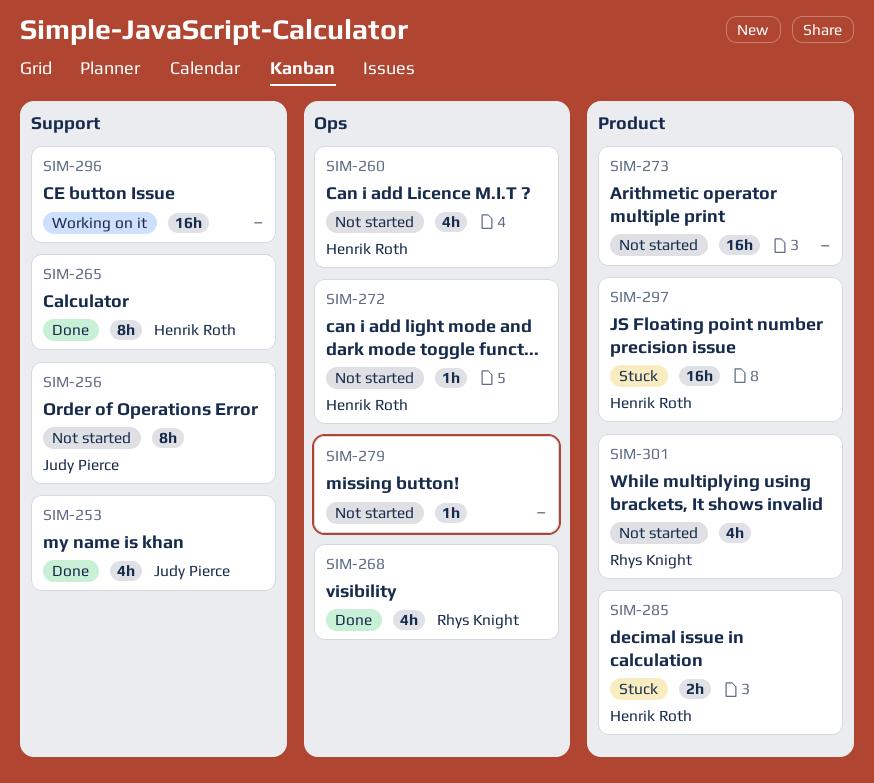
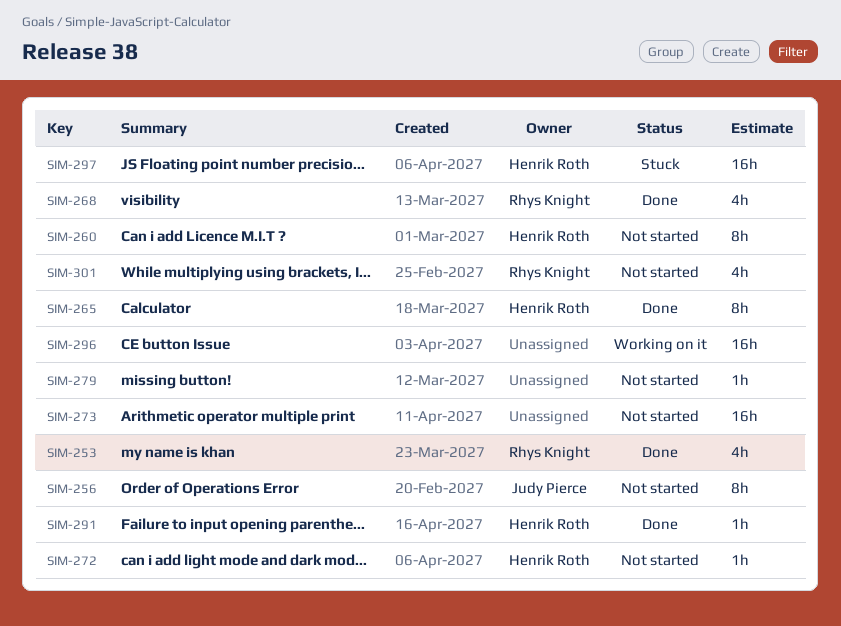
SIM-253, owner: Judy Pierce -> Rhys Knight
SIM-260, estimate: 4h -> 8h
SIM-285: present -> none
SIM-291: none -> present

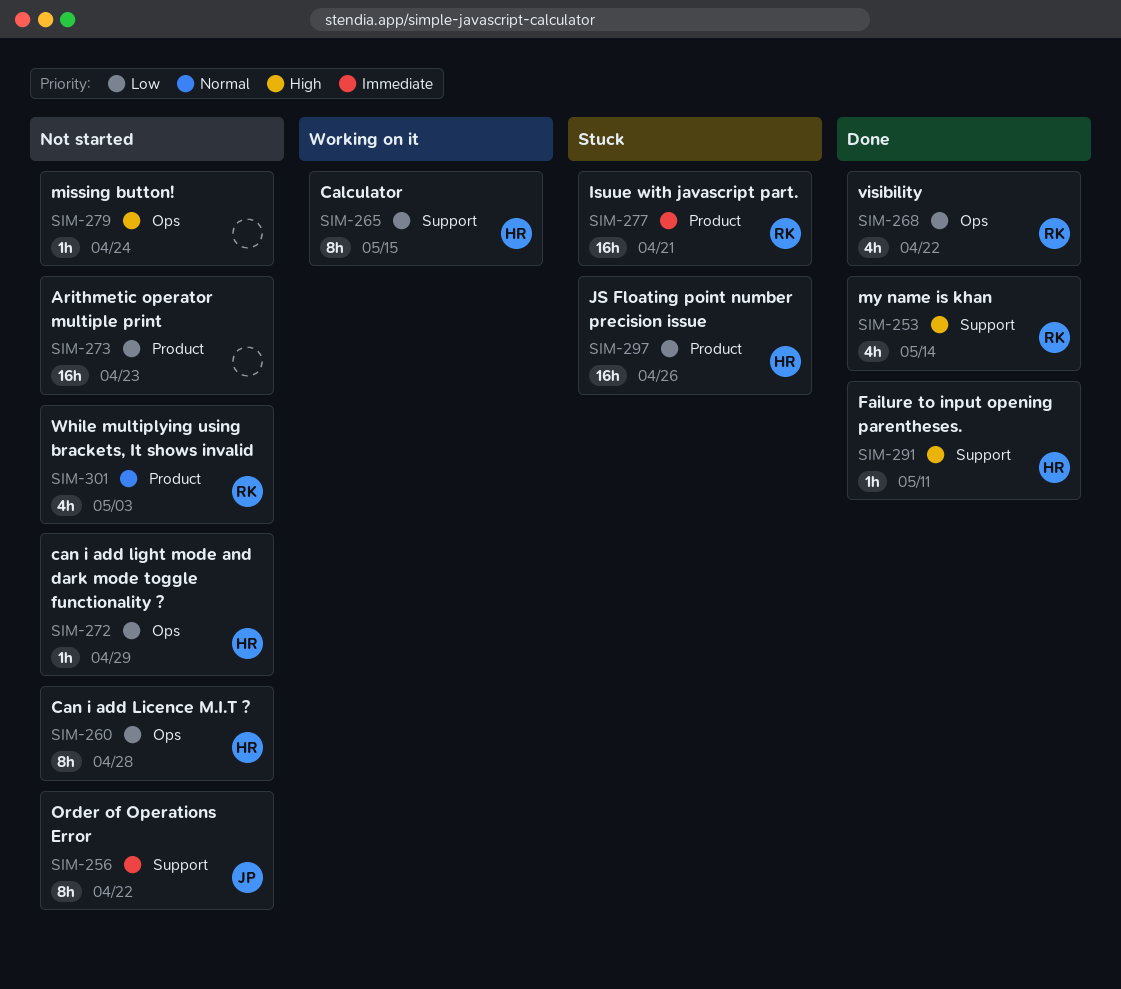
SIM-265, status: Done -> Working on it
SIM-277: none -> present
SIM-296: present -> none

